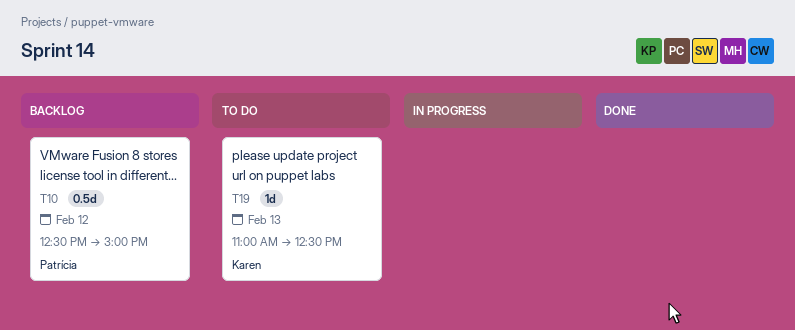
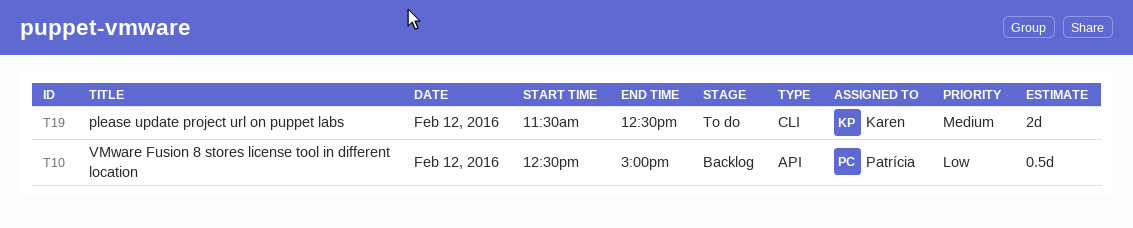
T19, estimate: 1d -> 2d
T19, day: Feb 13 -> Feb 12
T19, begins: 11:00 -> 11:30

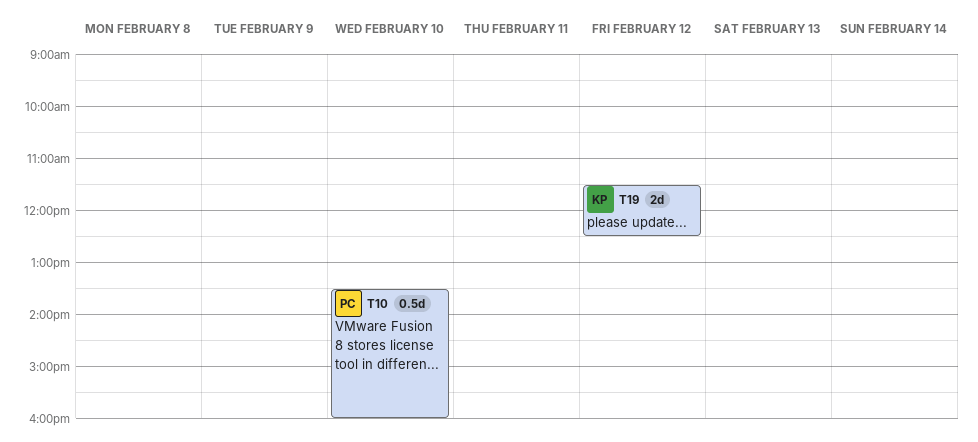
T10, day: Feb 12 -> Feb 10
T10, begins: 12:30 -> 13:30
T10, ends: 15:00 -> 16:00

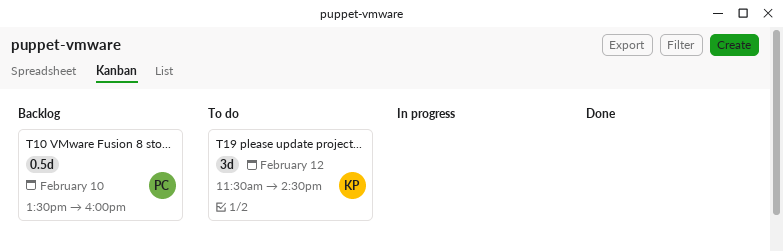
T19, estimate: 2d -> 3d
T19, ends: 12:30 -> 14:30

